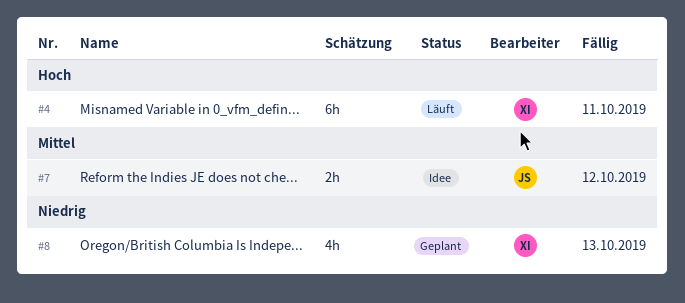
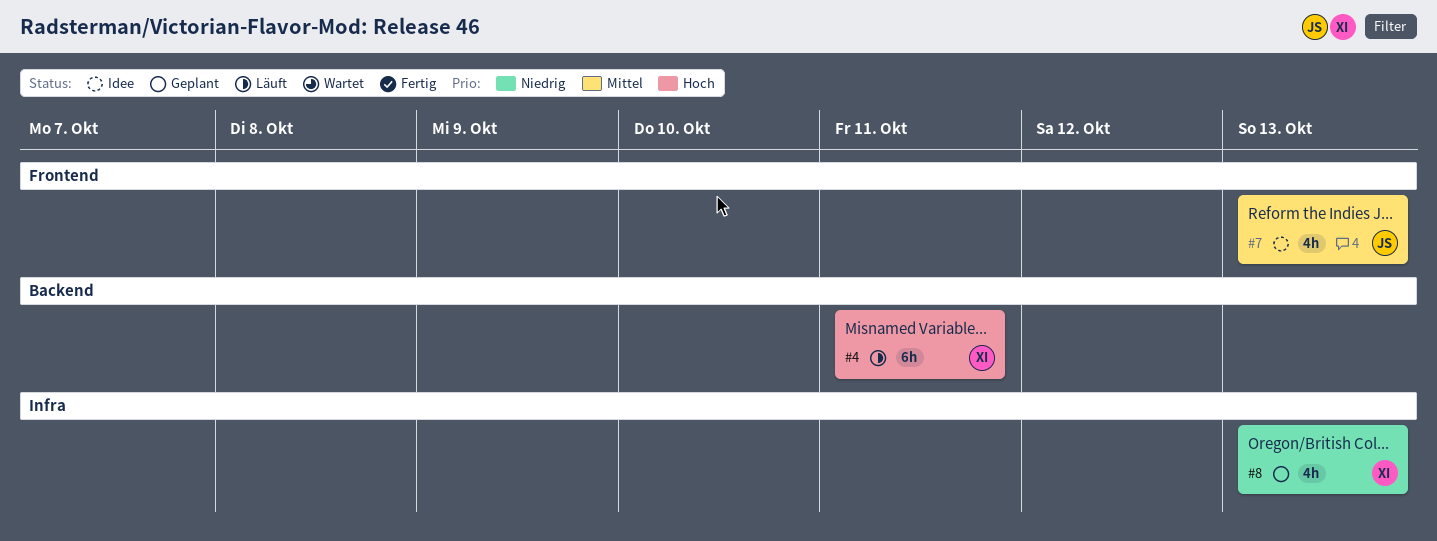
#7, estimate: 2h -> 4h
#7, due: Oct 12 -> Oct 13

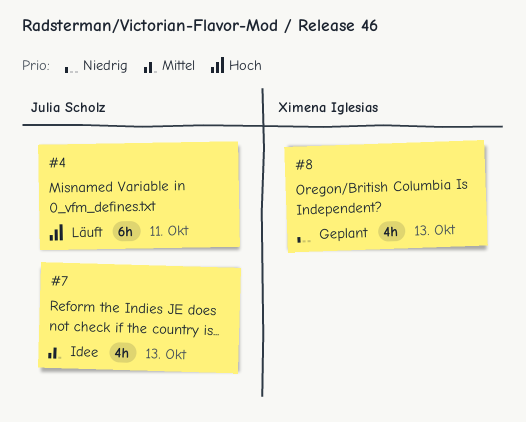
#4, owner: Ximena Iglesias -> Julia Scholz

